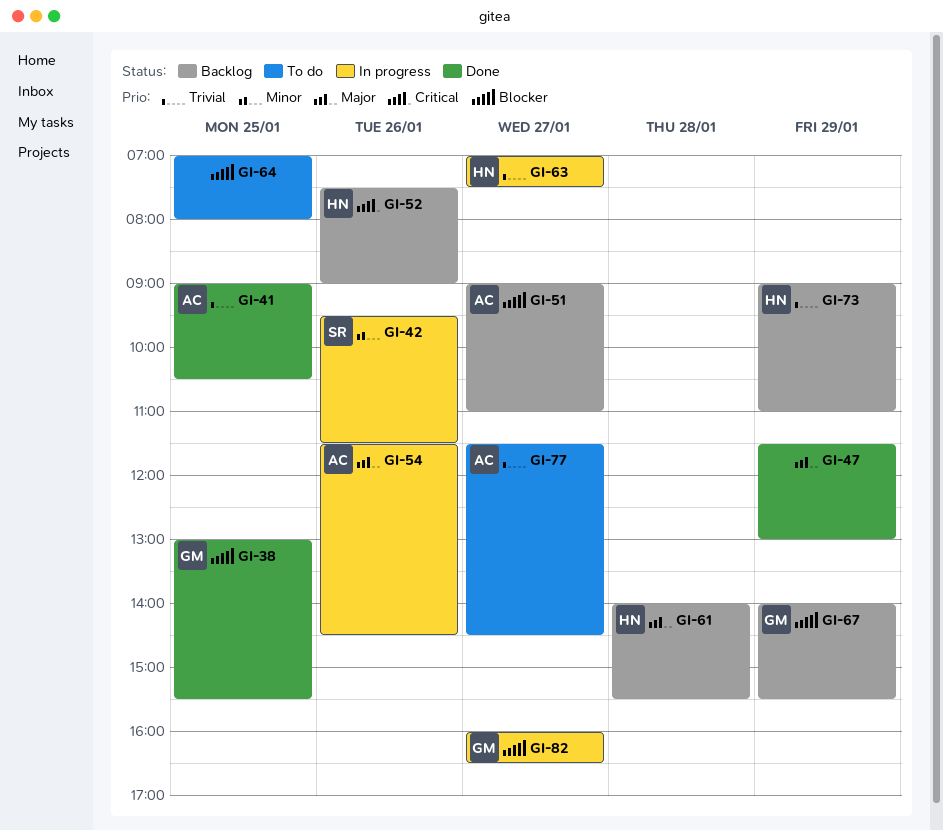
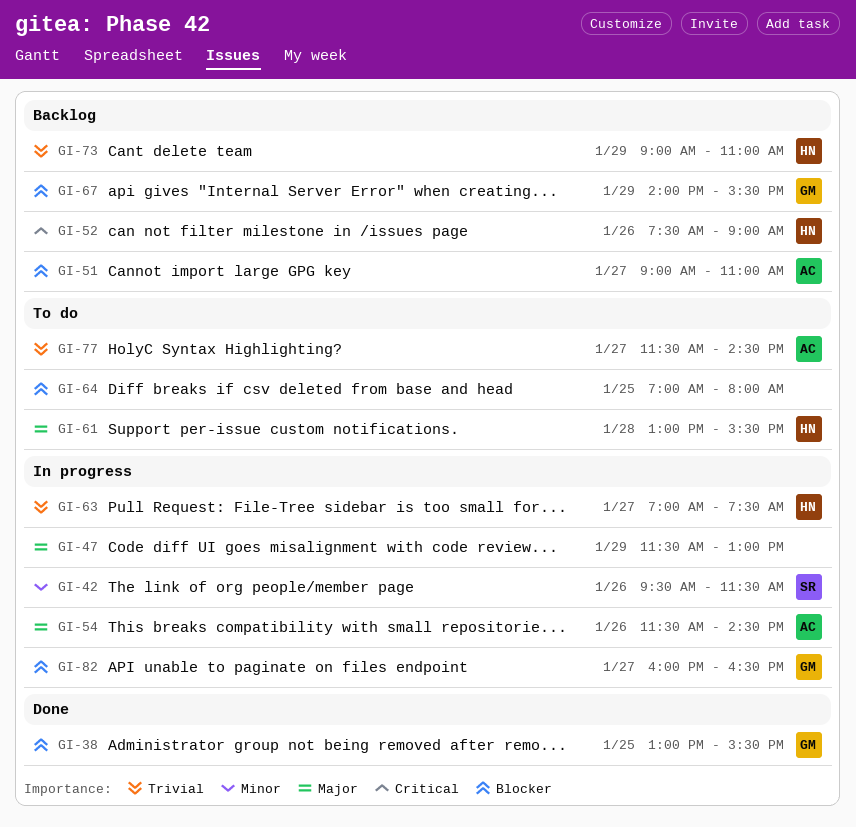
GI-41: present -> none
GI-47, status: Done -> In progress
GI-61, status: Backlog -> To do
GI-61, begins: 14:00 -> 13:00

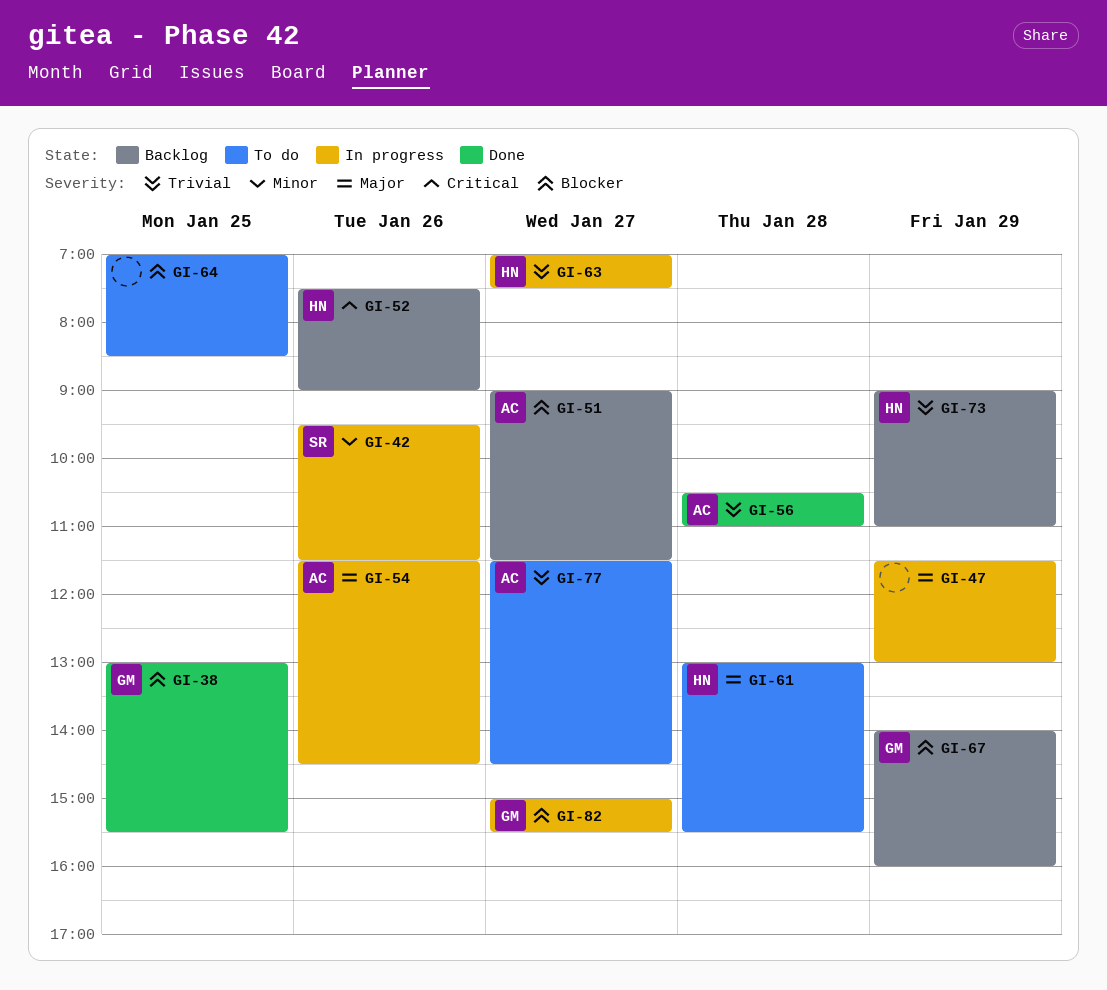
GI-51, ends: 11:00 -> 11:30
GI-56: none -> present
GI-64, ends: 08:00 -> 08:30
GI-67, ends: 15:30 -> 16:00
GI-82, begins: 16:00 -> 15:00
GI-82, ends: 16:30 -> 15:30

